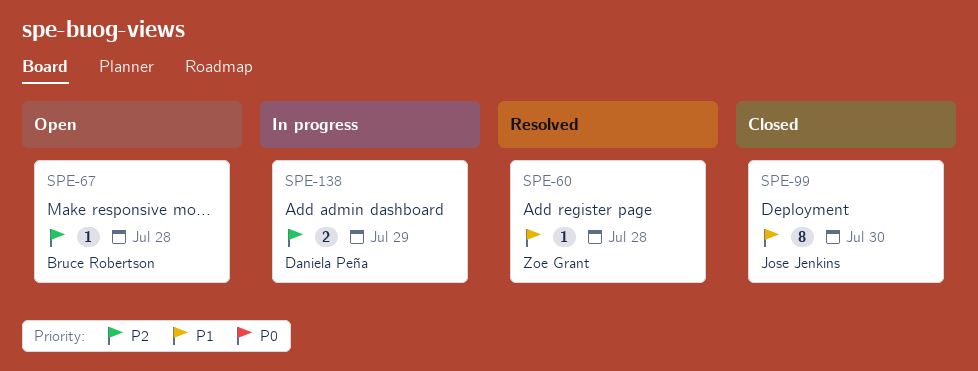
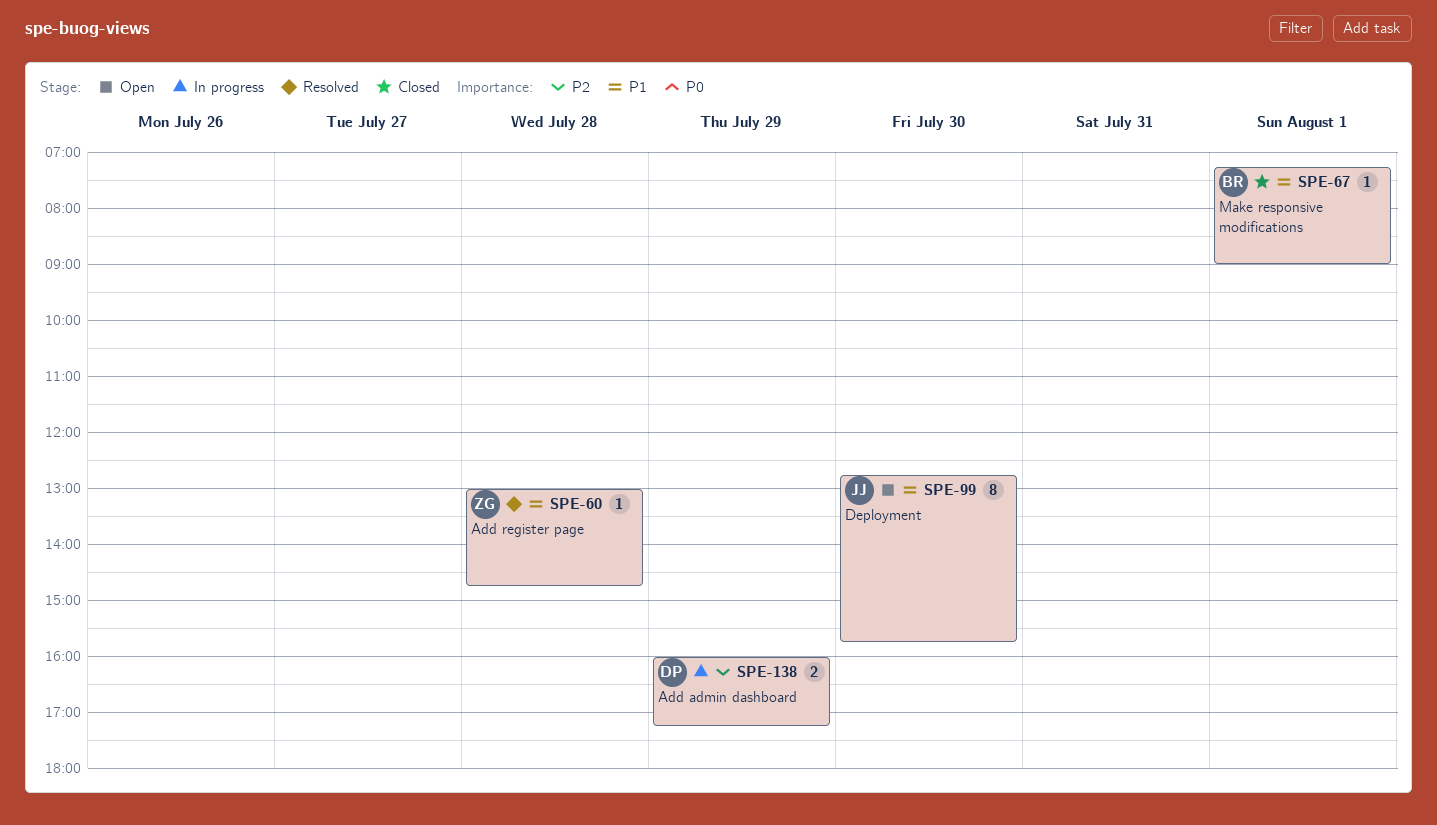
SPE-67, status: Open -> Closed
SPE-67, priority: P2 -> P1
SPE-67, day: Jul 28 -> Aug 1
SPE-99, status: Closed -> Open

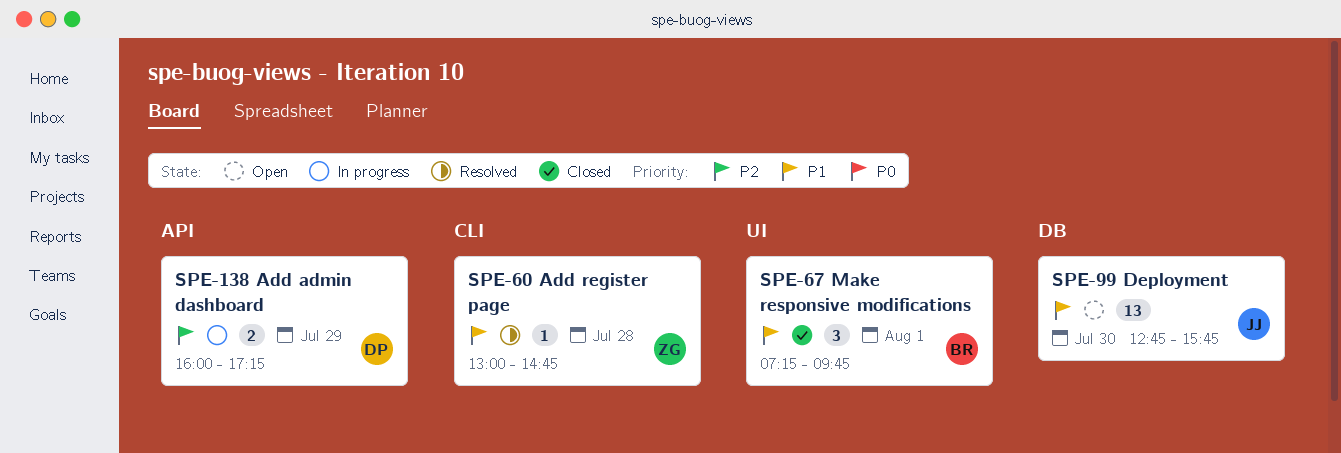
SPE-67, estimate: 1 -> 3
SPE-67, ends: 09:00 -> 09:45
SPE-99, estimate: 8 -> 13

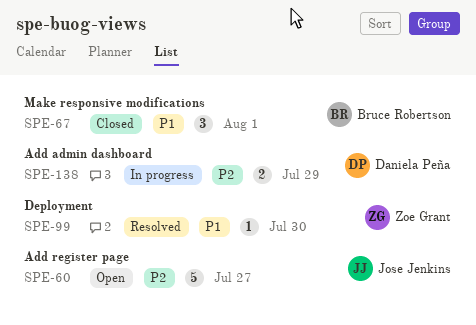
SPE-60, status: Resolved -> Open
SPE-60, owner: Zoe Grant -> Jose Jenkins
SPE-60, priority: P1 -> P2
SPE-60, estimate: 1 -> 5
SPE-60, day: Jul 28 -> Jul 27
SPE-99, status: Open -> Resolved
SPE-99, owner: Jose Jenkins -> Zoe Grant
SPE-99, estimate: 13 -> 1

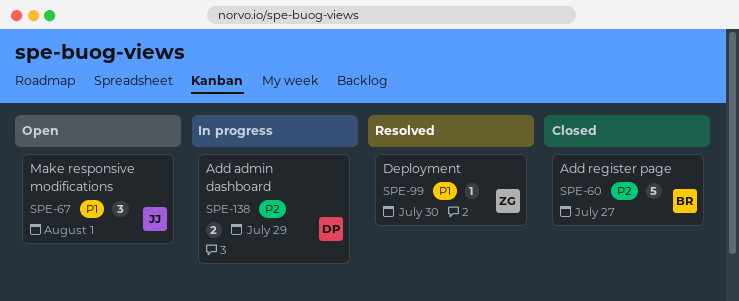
SPE-60, status: Open -> Closed
SPE-60, owner: Jose Jenkins -> Bruce Robertson
SPE-67, status: Closed -> Open
SPE-67, owner: Bruce Robertson -> Jose Jenkins

